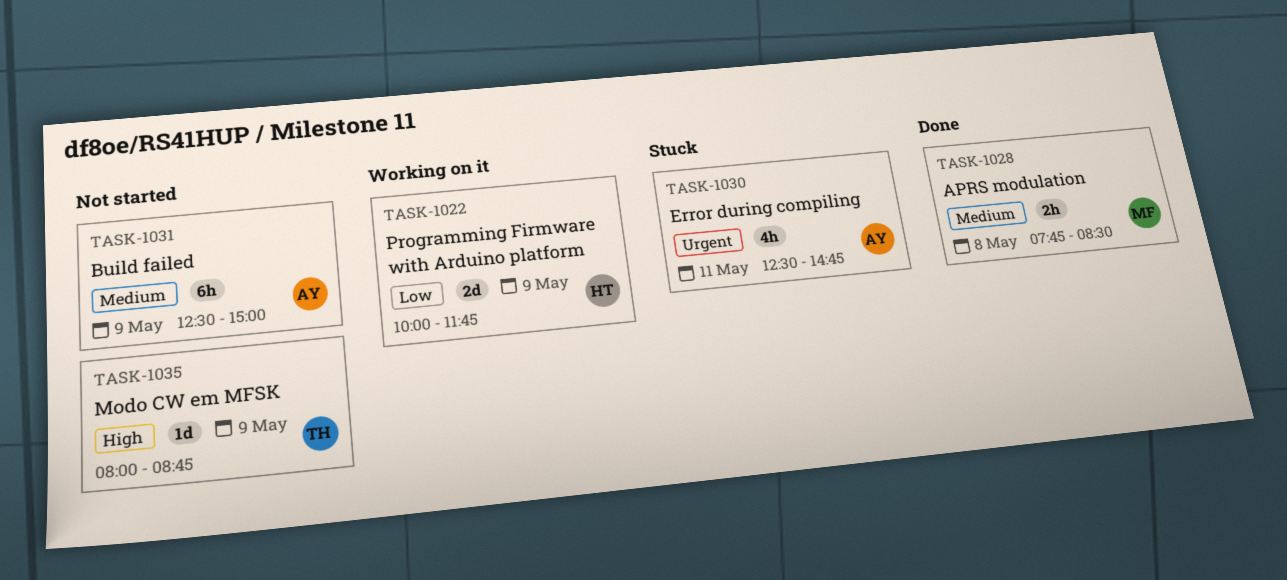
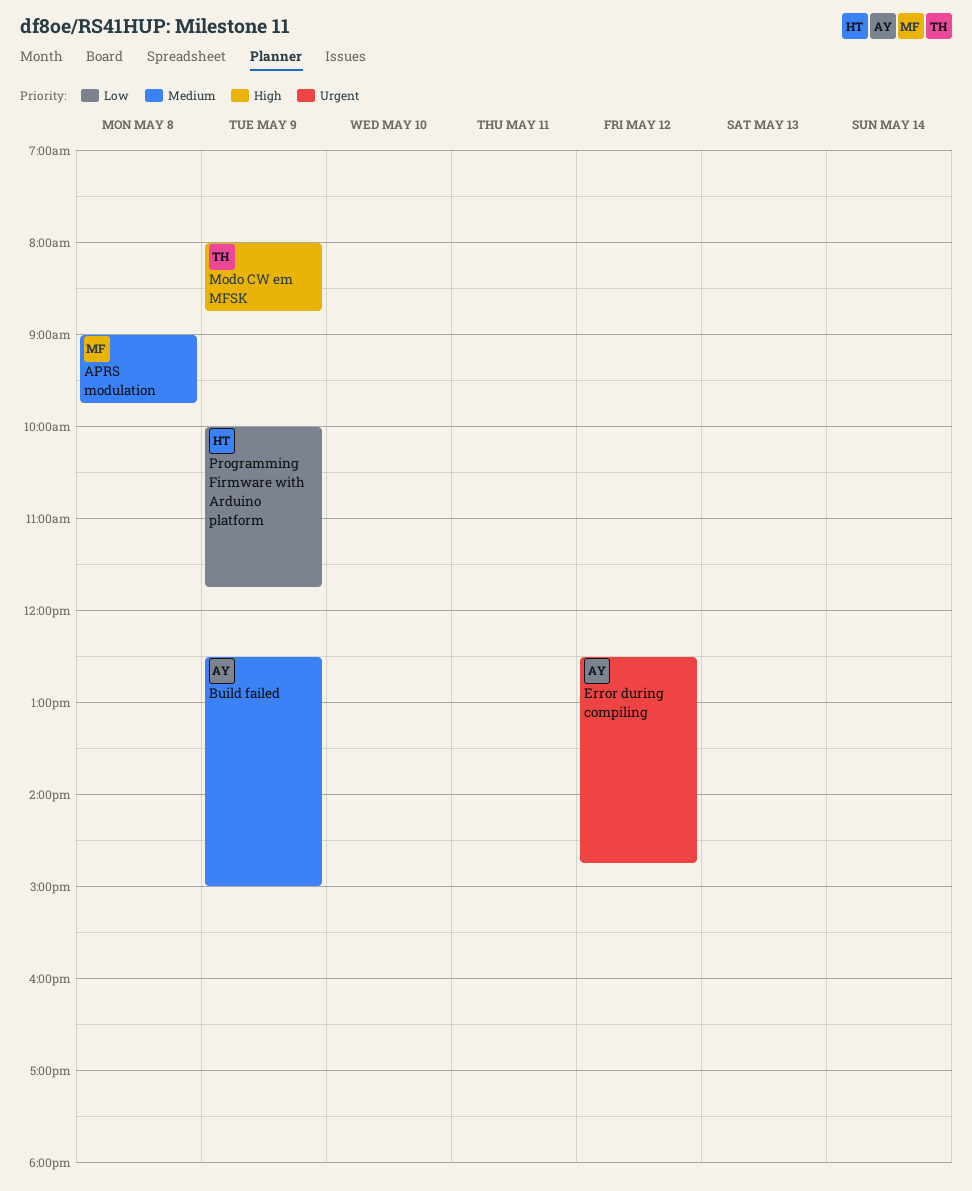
APRS modulation, begins: 07:45 -> 09:00
APRS modulation, ends: 08:30 -> 09:45
Error during compiling, day: May 11 -> May 12

